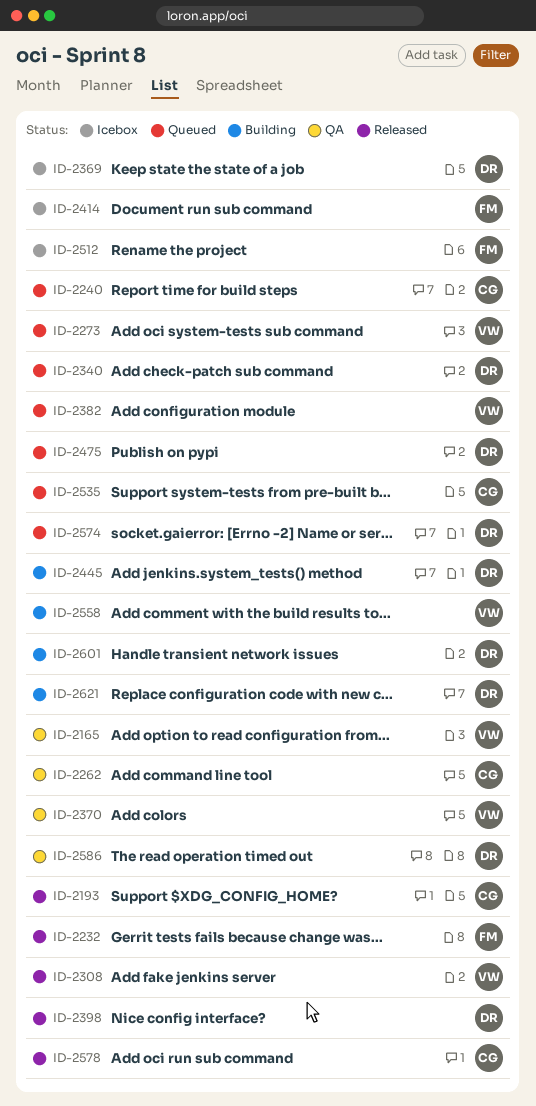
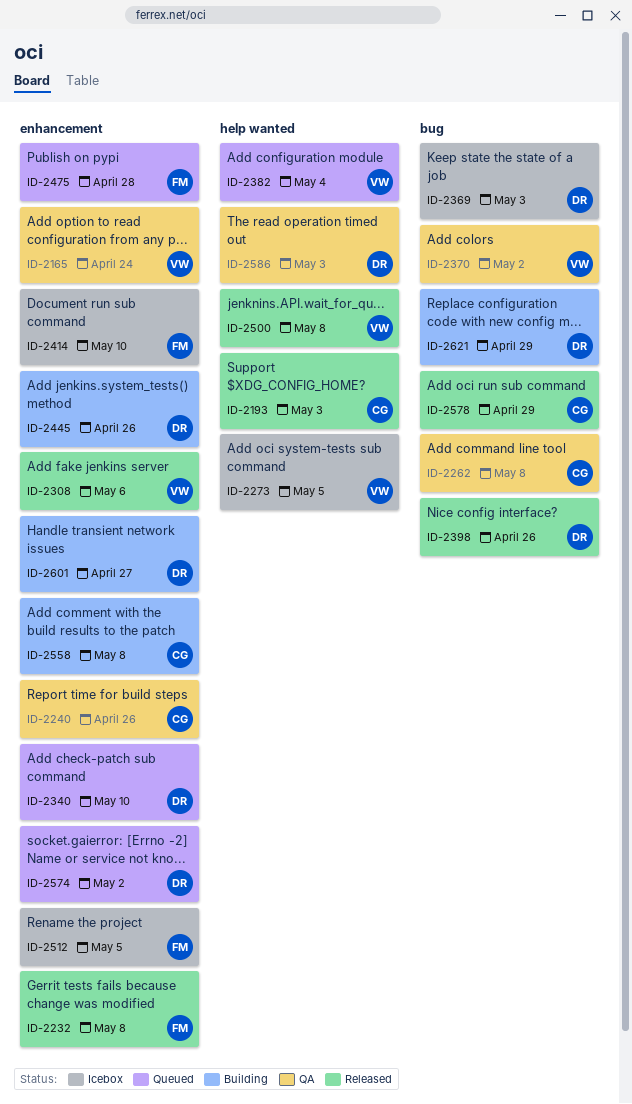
ID-2240, status: Queued -> QA
ID-2273, status: Queued -> Icebox
ID-2475, owner: DR -> FM
ID-2500: none -> present
ID-2535: present -> none
ID-2558, owner: VW -> CG

